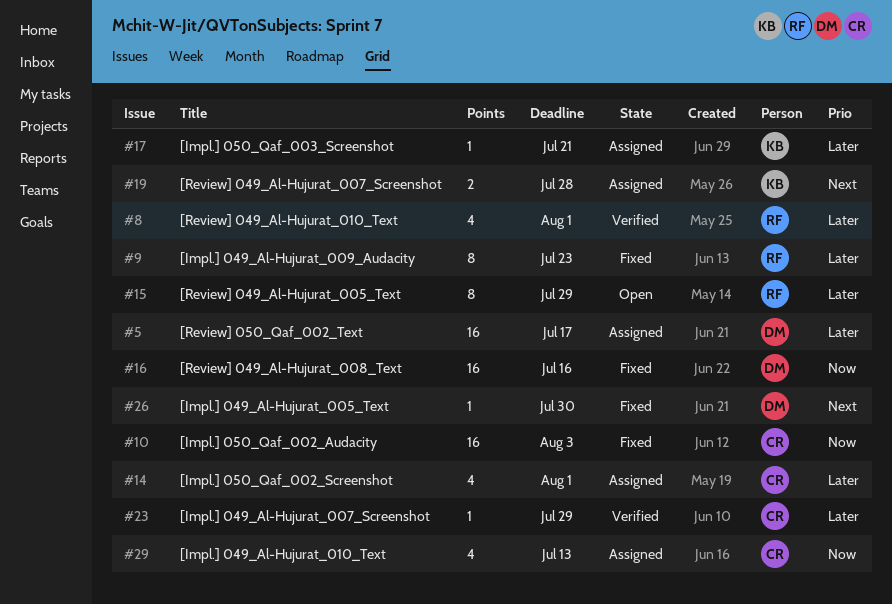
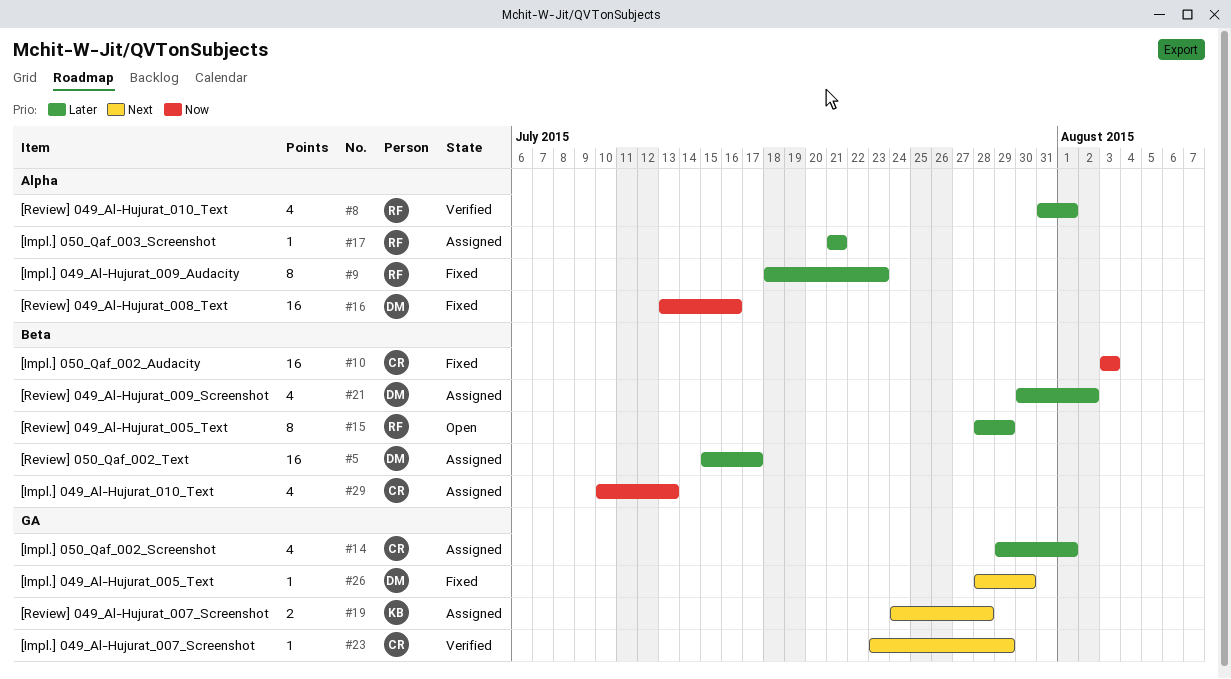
#17, owner: KB -> RF
#21: none -> present
#23, priority: Later -> Next

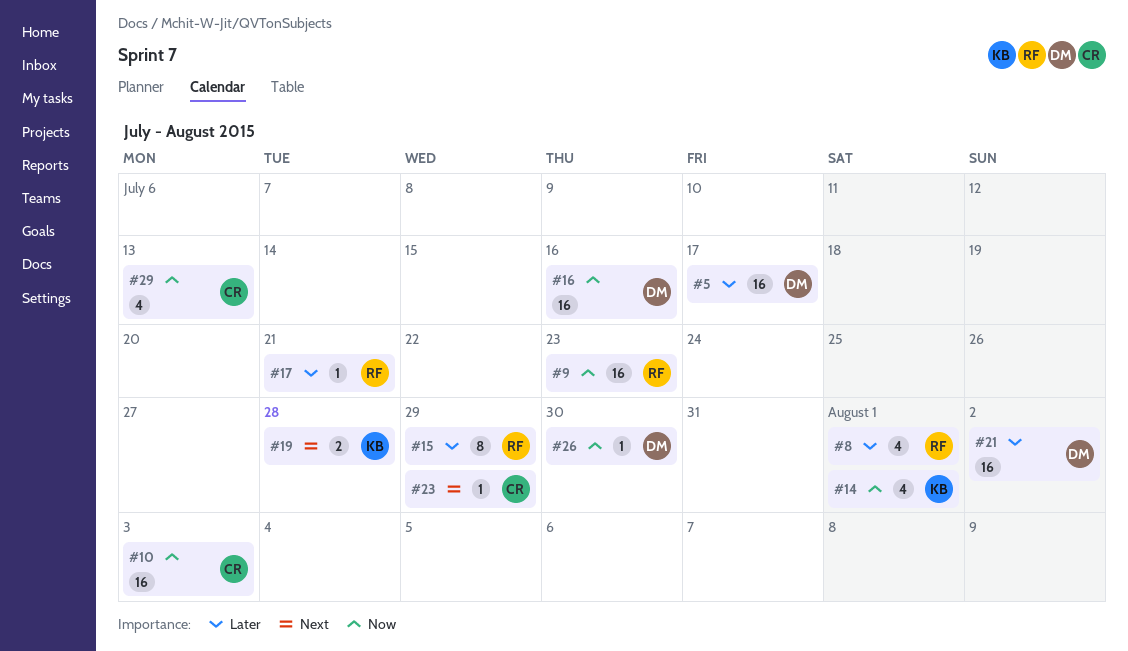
#9, priority: Later -> Now
#9, estimate: 8 -> 16
#14, owner: CR -> KB
#14, priority: Later -> Now
#21, estimate: 4 -> 16
#26, priority: Next -> Now

